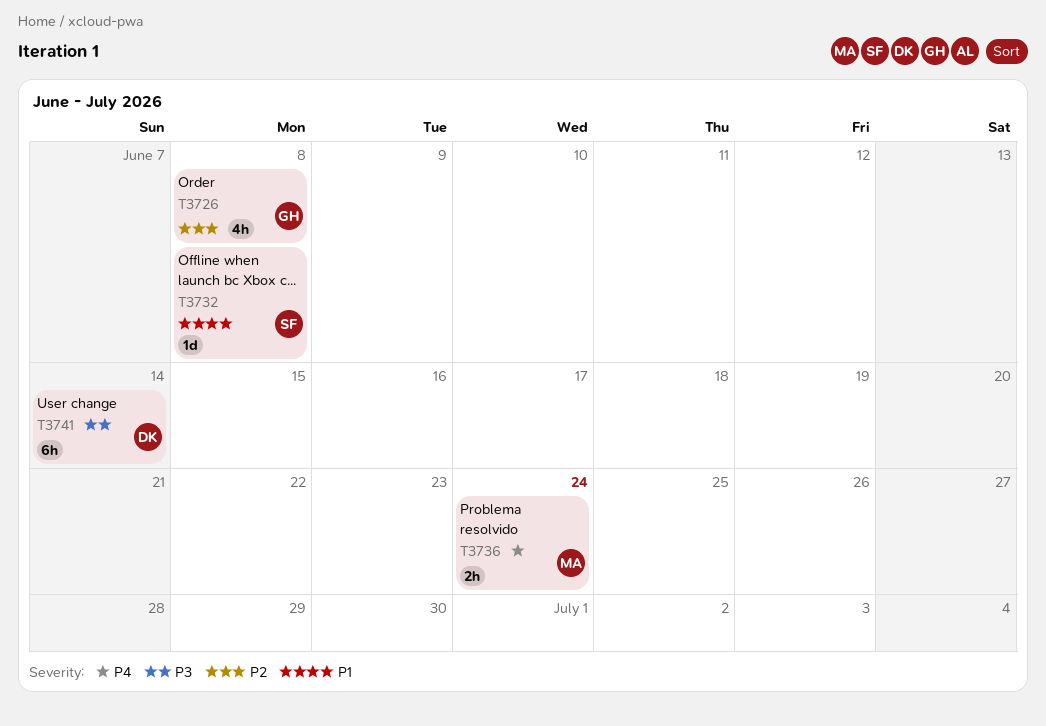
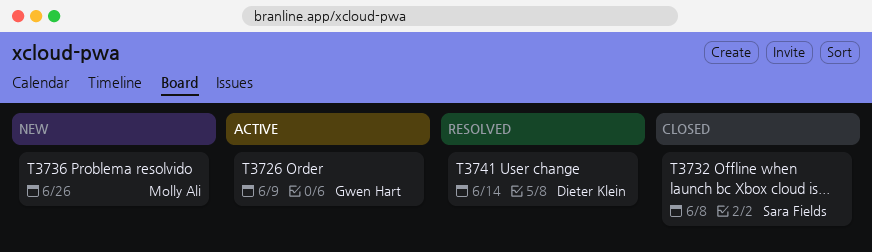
T3726, due: Jun 8 -> Jun 9
T3736, due: Jun 24 -> Jun 26

